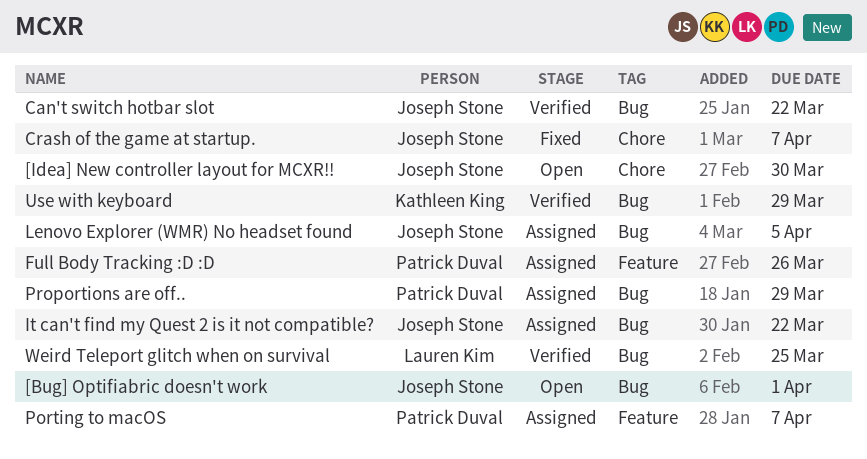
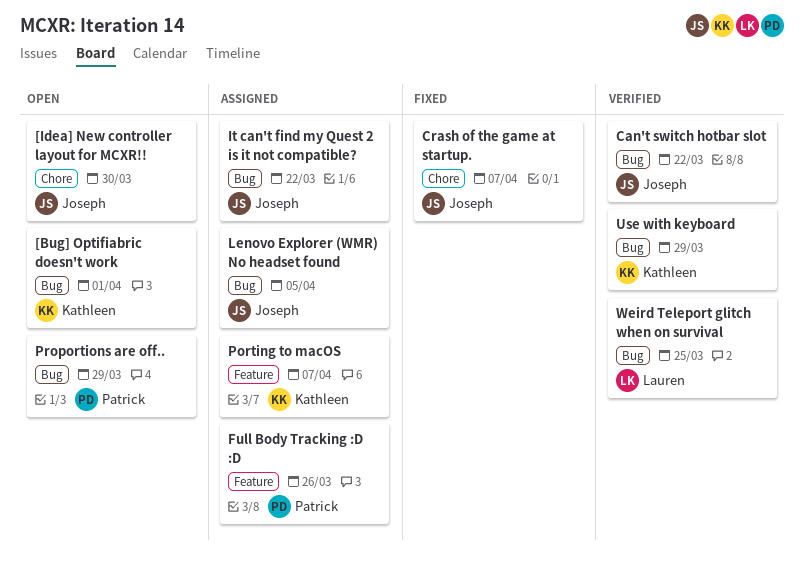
[Bug] Optifiabric doesn't work, owner: Joseph Stone -> Kathleen King
Porting to macOS, owner: Patrick Duval -> Kathleen King
Proportions are off.., status: Assigned -> Open

